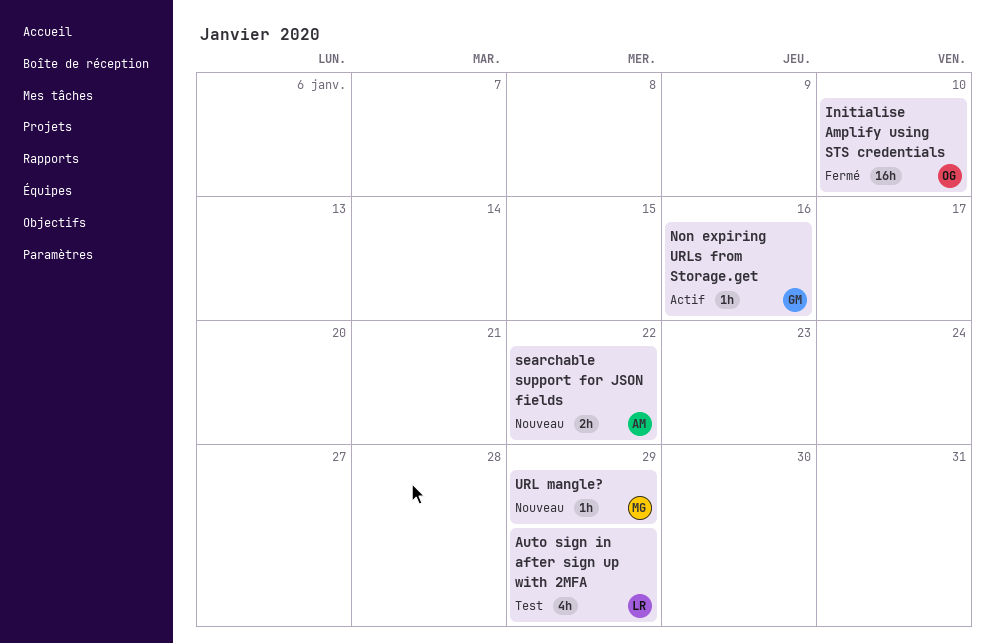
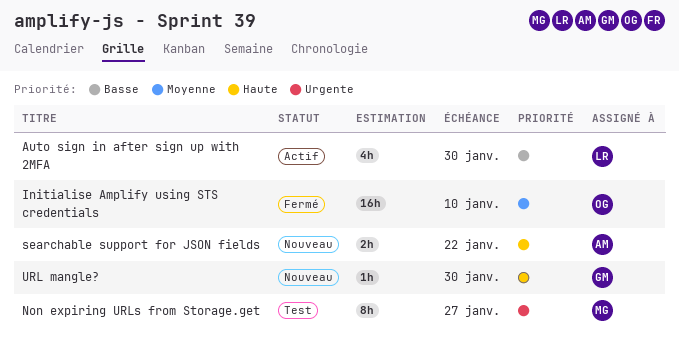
Auto sign in after sign up with 2MFA, status: Test -> Actif
Auto sign in after sign up with 2MFA, due: Jan 29 -> Jan 30
Non expiring URLs from Storage.get, status: Actif -> Test
Non expiring URLs from Storage.get, owner: GM -> MG
Non expiring URLs from Storage.get, estimate: 1h -> 8h
Non expiring URLs from Storage.get, due: Jan 16 -> Jan 27
URL mangle?, owner: MG -> GM
URL mangle?, due: Jan 29 -> Jan 30

